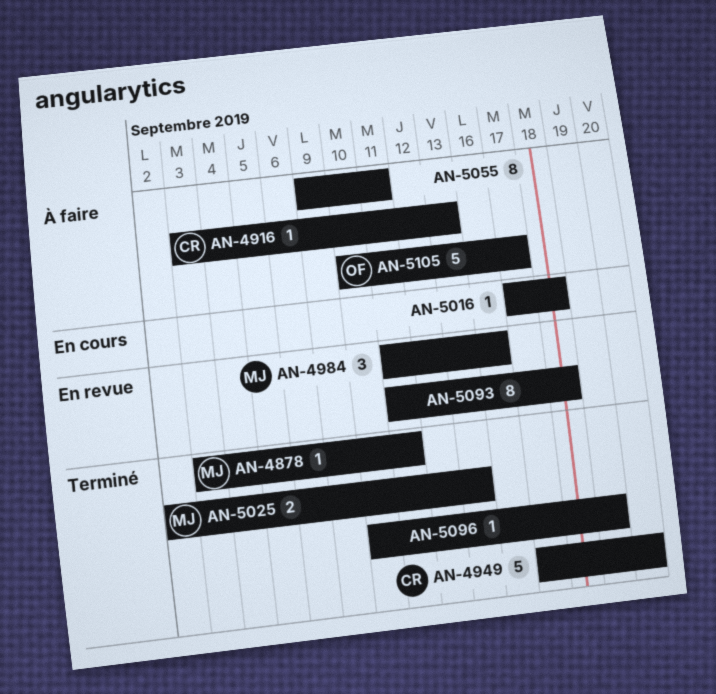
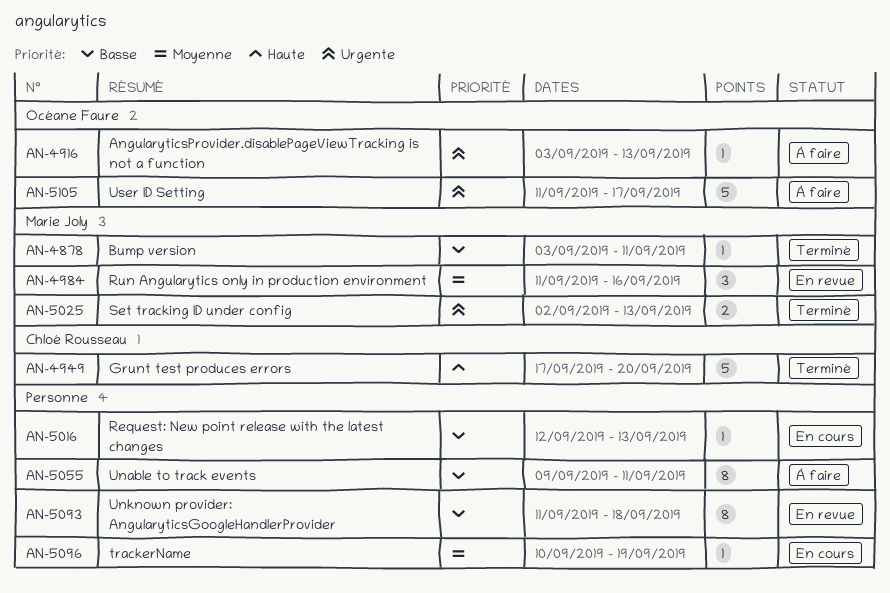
AN-4916, owner: Chloé Rousseau -> Océane Faure
AN-5016, start: Sep 17 -> Sep 12
AN-5016, due: Sep 18 -> Sep 13
AN-5096, status: Terminé -> En cours
AN-5105, start: Sep 10 -> Sep 11

